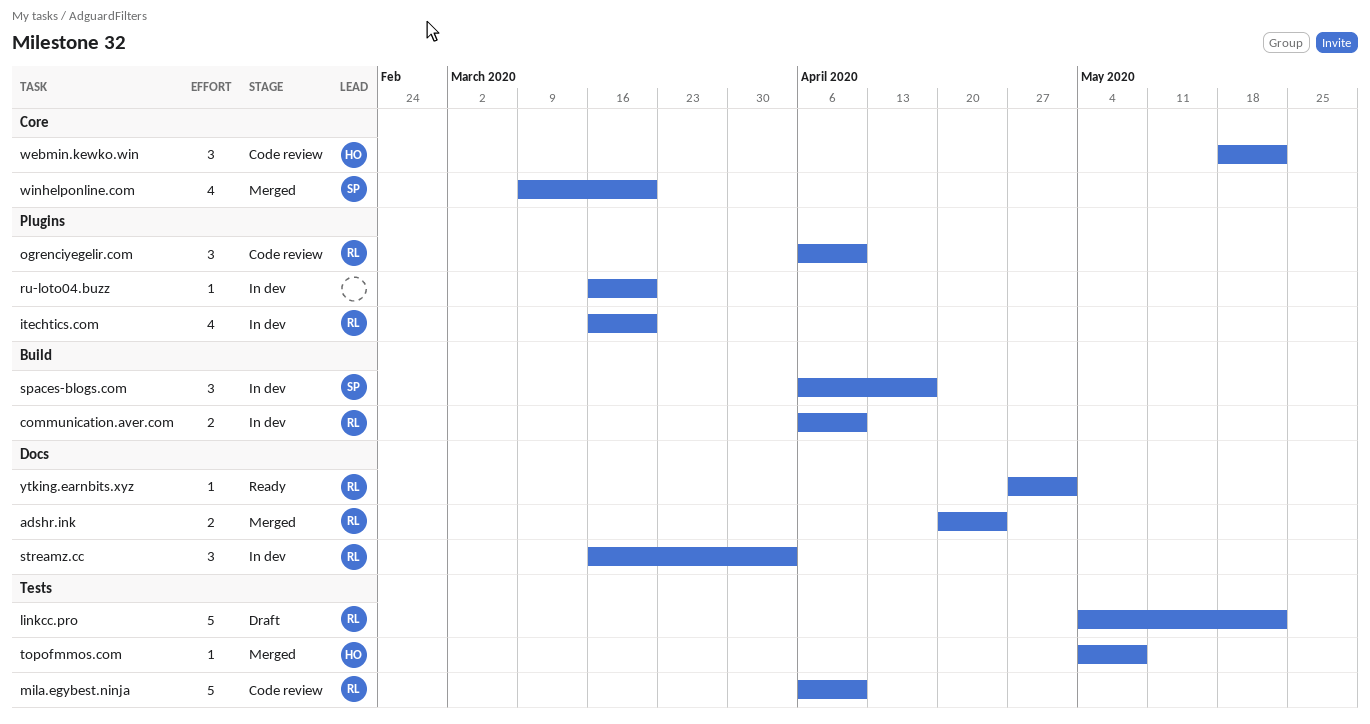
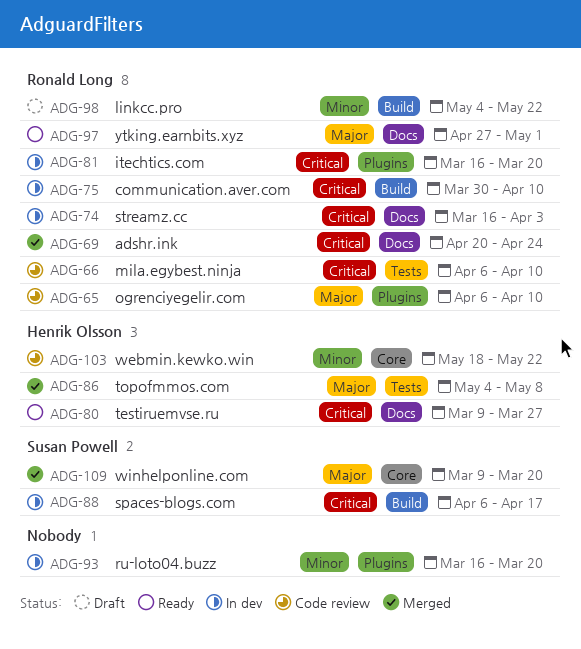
communication.aver.com, start: Apr 6 -> Mar 30
linkcc.pro, label: Tests -> Build
testiruemvse.ru: none -> present

